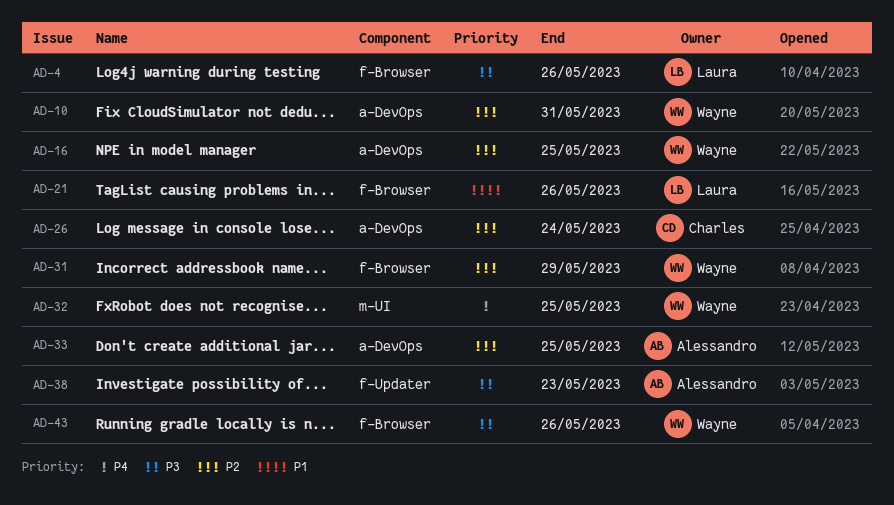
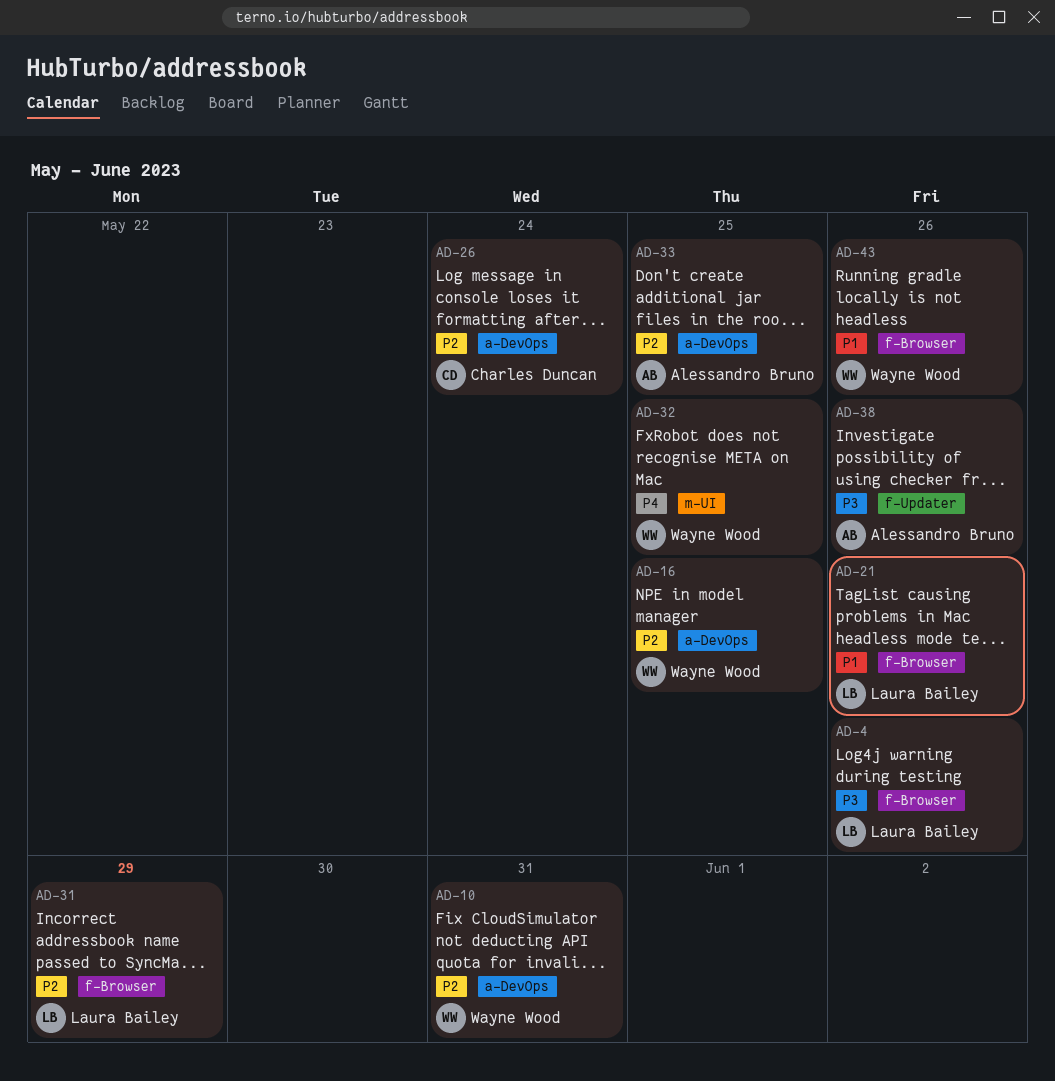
AD-31, owner: Wayne Wood -> Laura Bailey
AD-38, due: May 23 -> May 26
AD-43, priority: P3 -> P1

